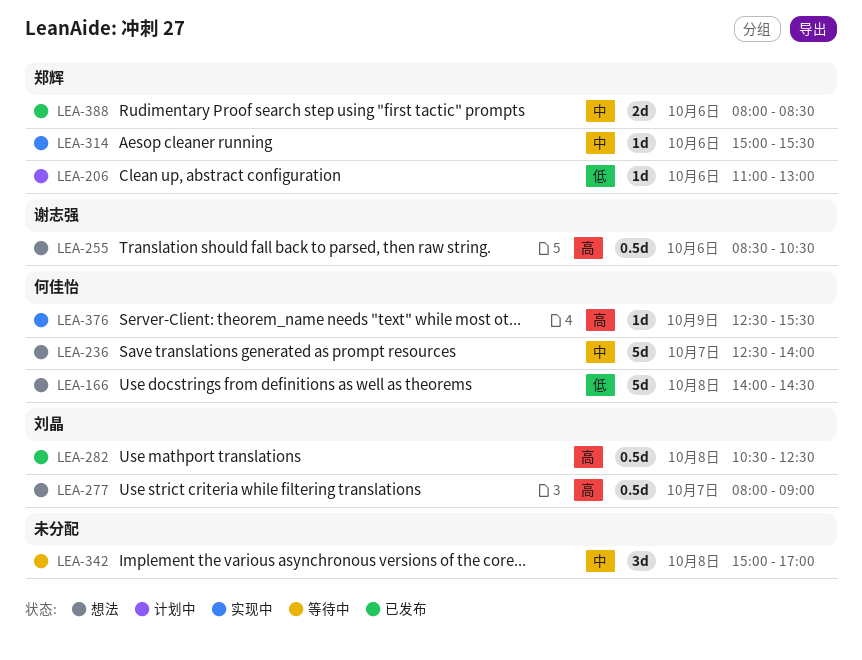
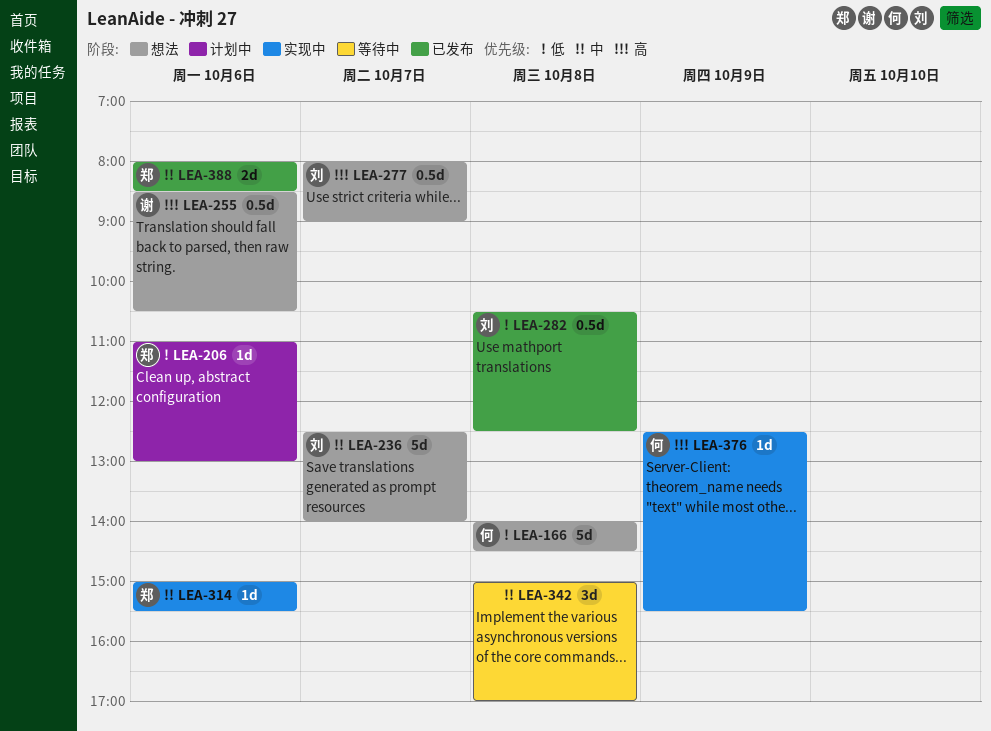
LEA-236, owner: 何佳怡 -> 刘晶
LEA-282, priority: 高 -> 低

